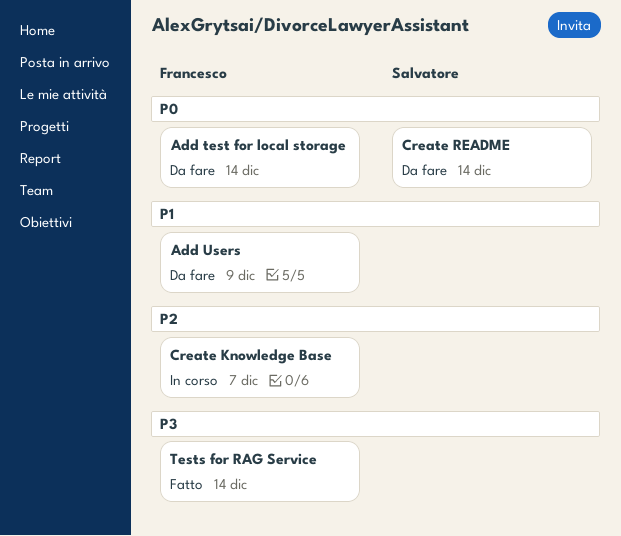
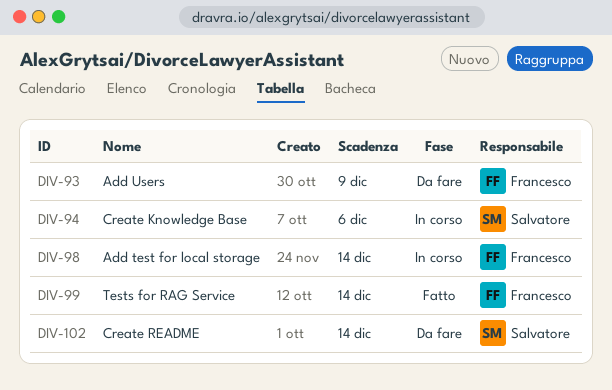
Add test for local storage, status: Da fare -> In corso
Create Knowledge Base, owner: Francesco -> Salvatore
Create Knowledge Base, due: Dec 7 -> Dec 6

